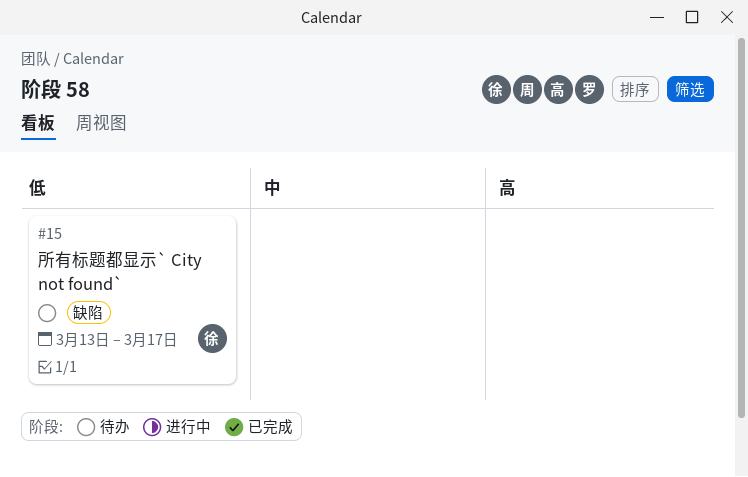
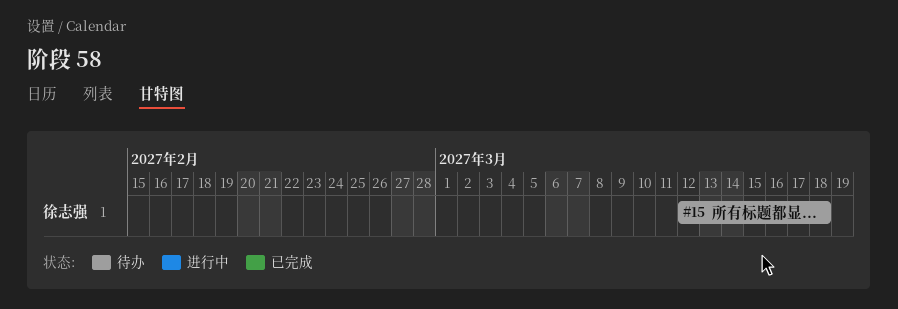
#15, start: Mar 13 -> Mar 12
#15, due: Mar 17 -> Mar 18

